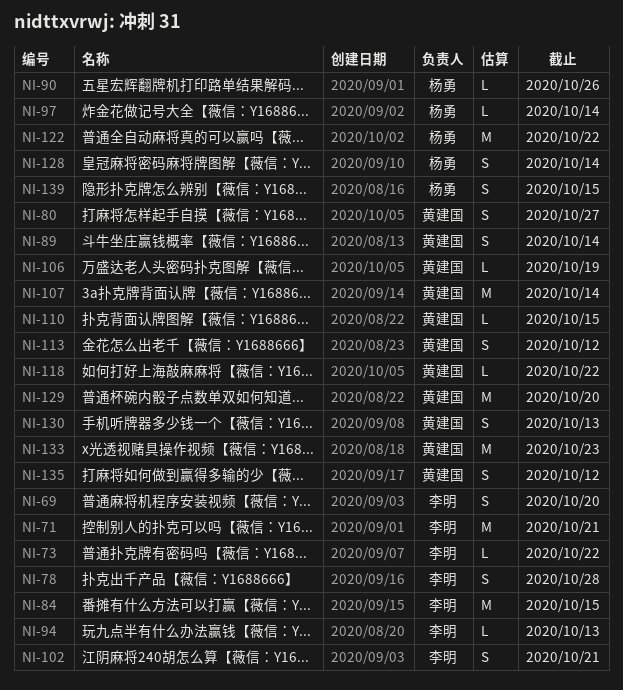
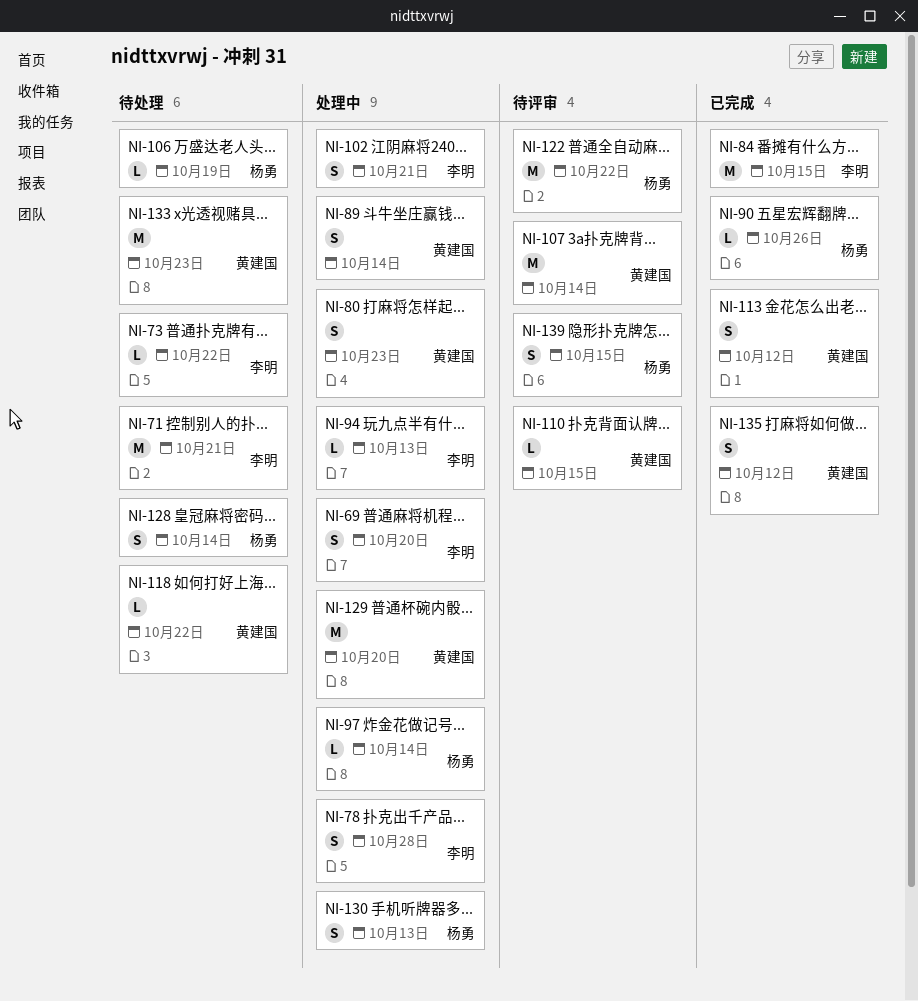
NI-80, due: Oct 27 -> Oct 23
NI-106, owner: 黄建国 -> 杨勇
NI-130, owner: 黄建国 -> 杨勇

